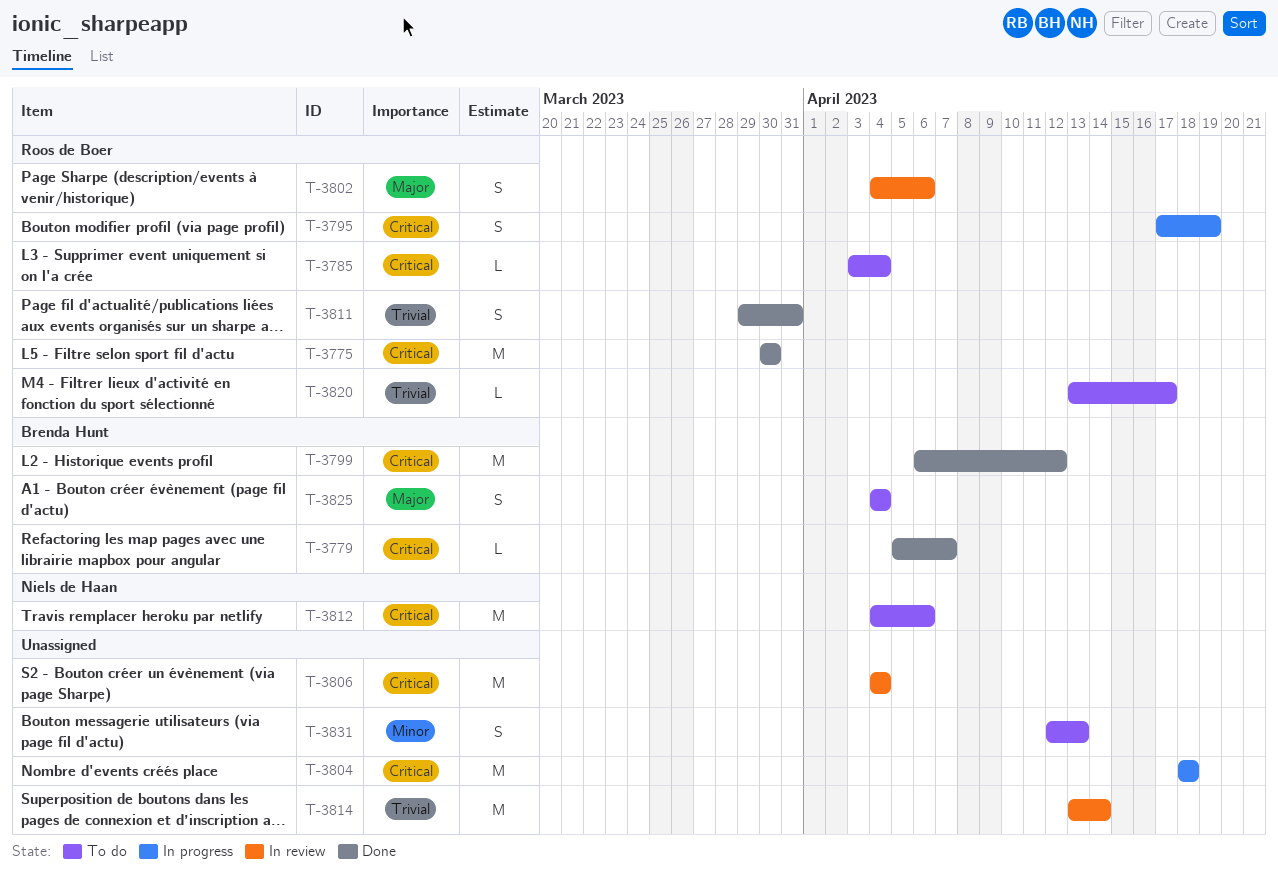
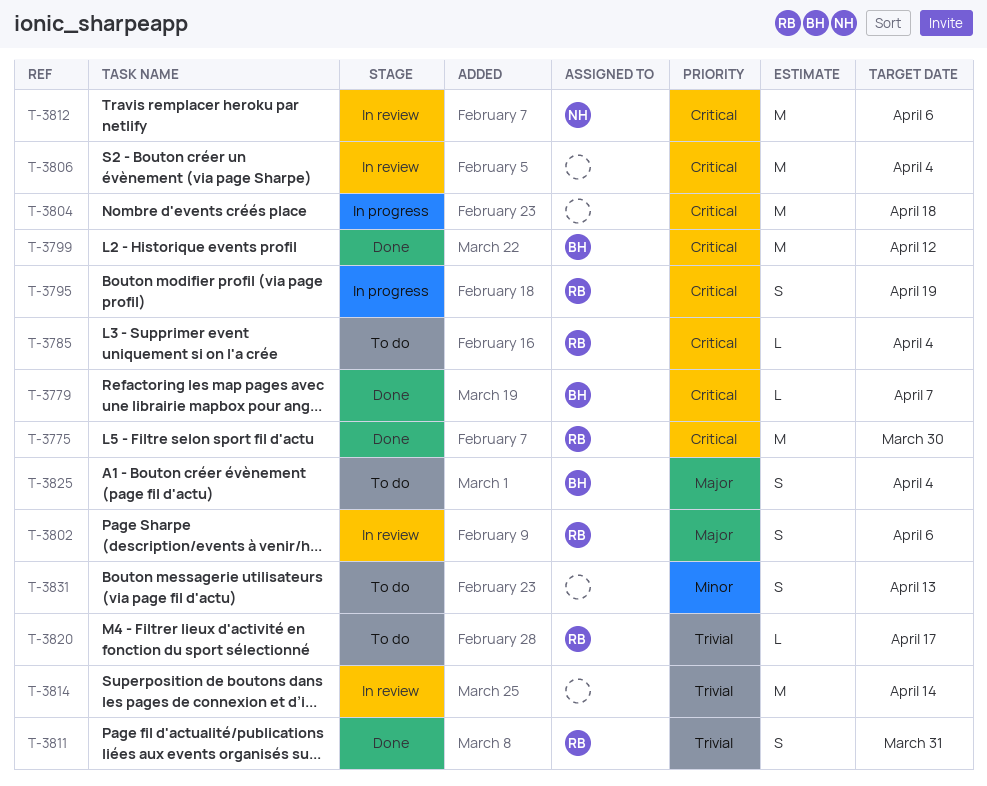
T-3812, status: To do -> In review

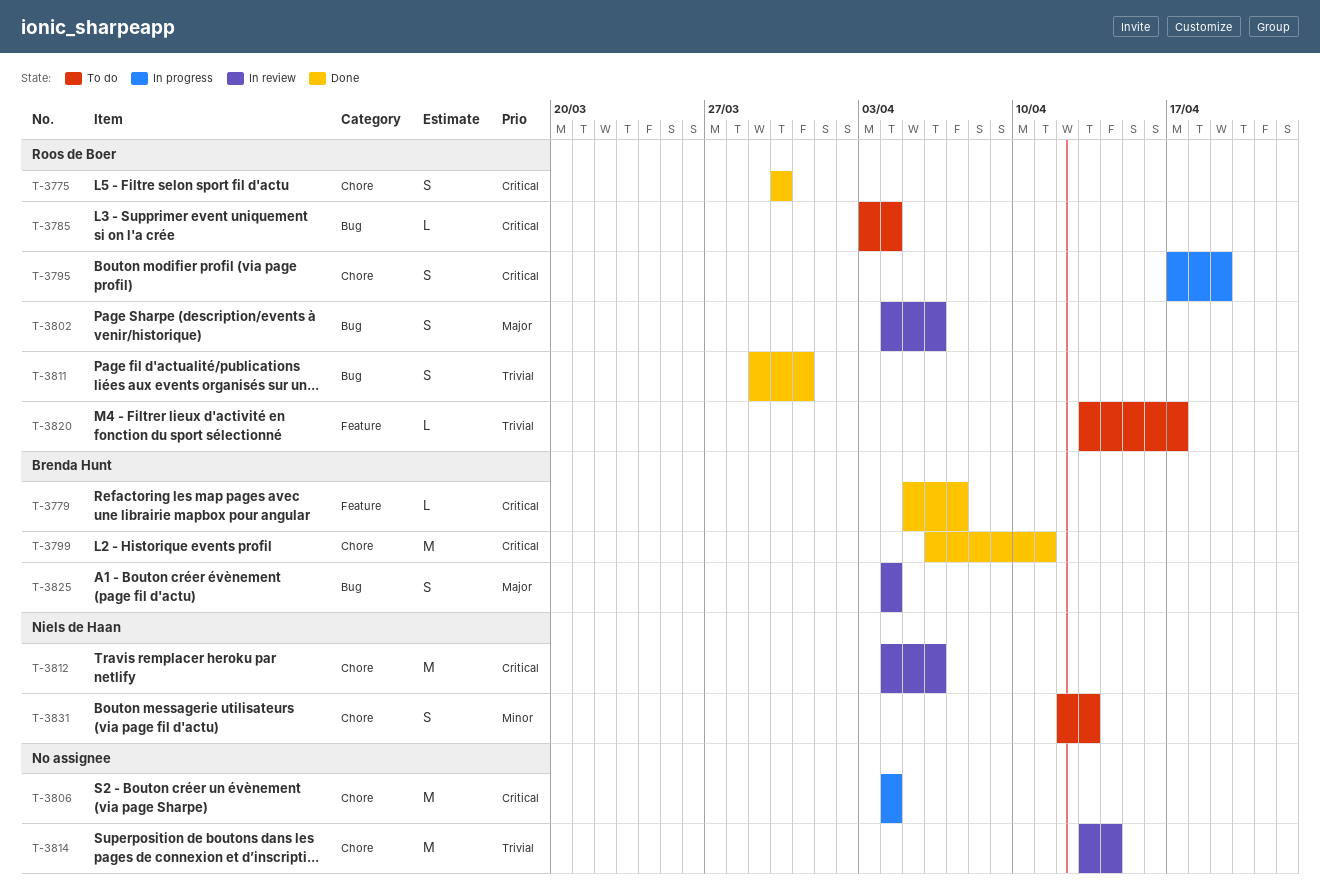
T-3775, estimate: M -> S
T-3799, due: Apr 12 -> Apr 11
T-3804: present -> none
T-3806, status: In review -> In progress
T-3825, status: To do -> In review
T-3831, owner: none -> Niels de Haan

